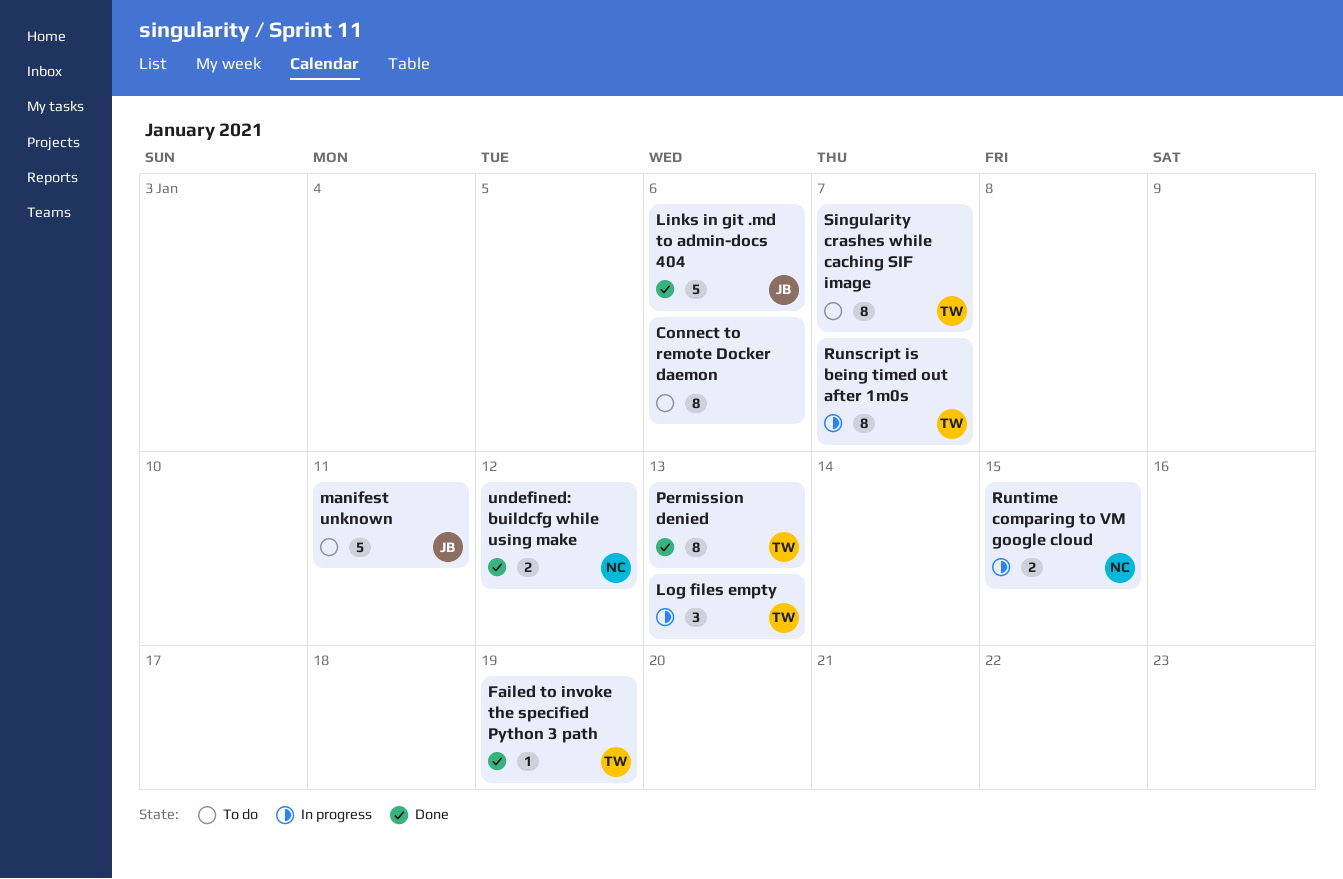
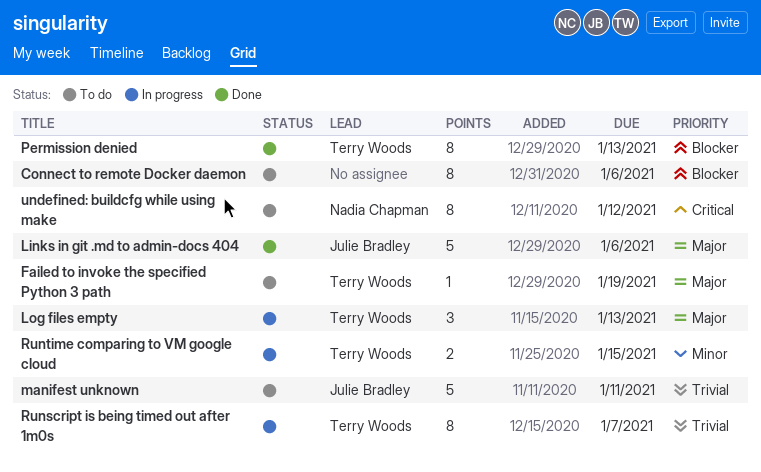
Failed to invoke the specified Python 3 path, status: Done -> To do
Runtime comparing to VM google cloud, owner: Nadia Chapman -> Terry Woods
Singularity crashes while caching SIF image: present -> none
undefined: buildcfg while using make, status: Done -> To do
undefined: buildcfg while using make, estimate: 2 -> 8

